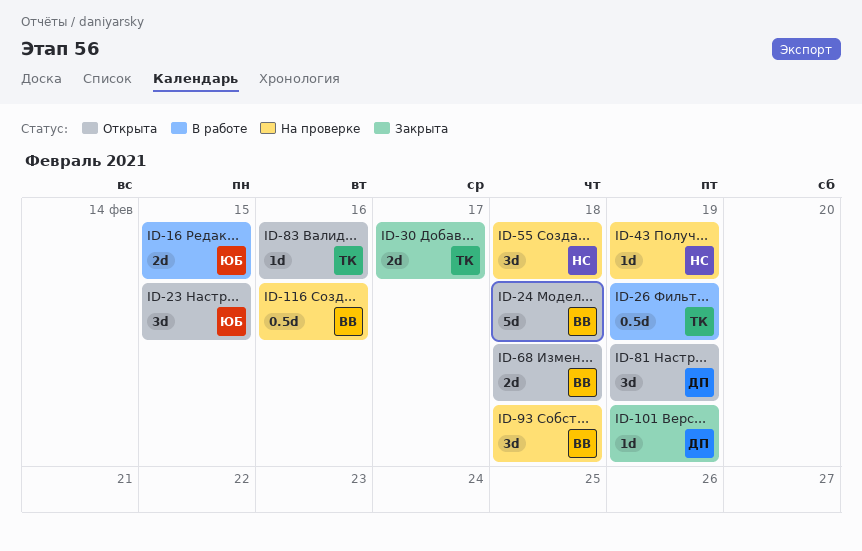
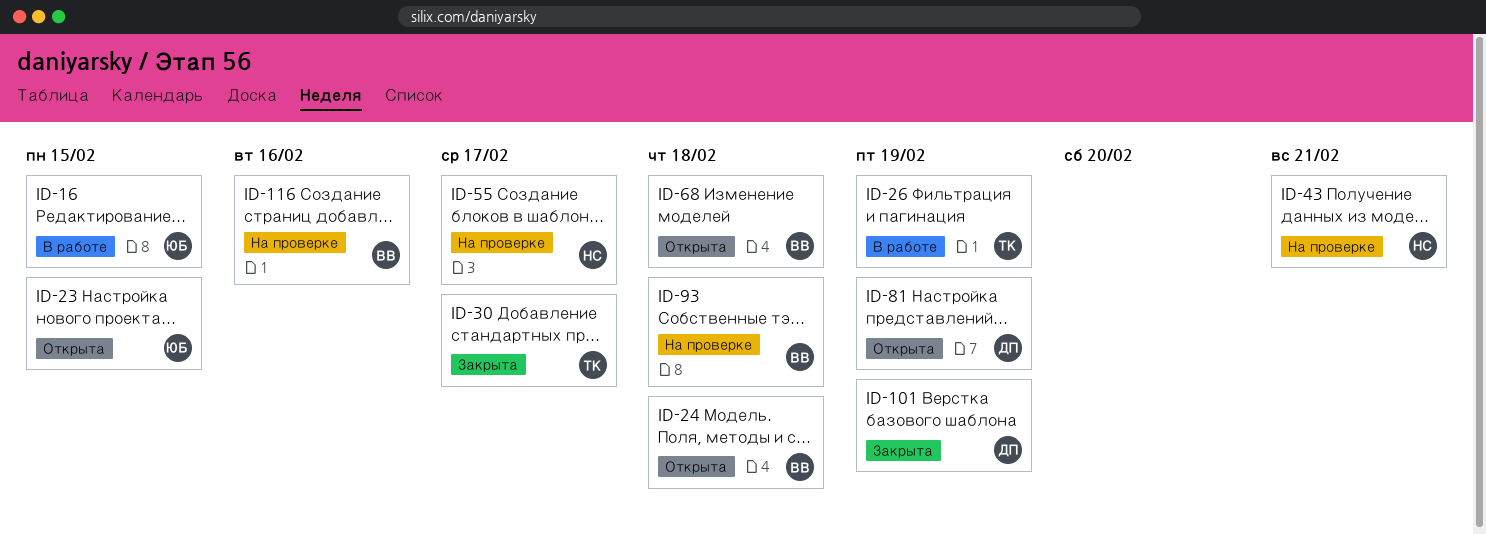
ID-43, due: Feb 19 -> Feb 21
ID-55, due: Feb 18 -> Feb 17
ID-83: present -> none

